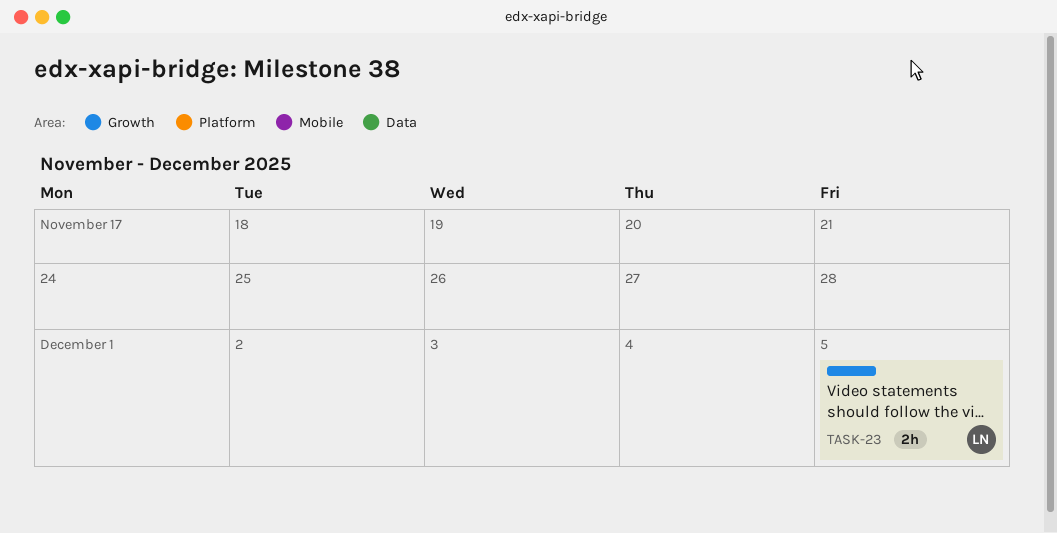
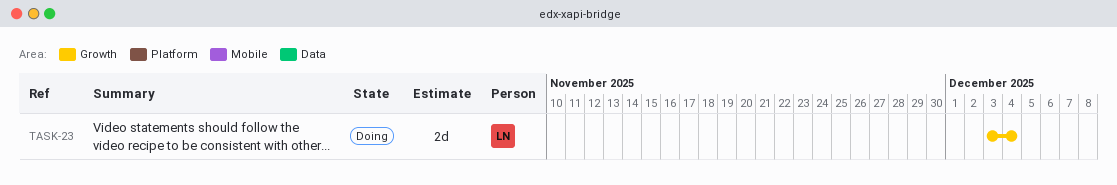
TASK-23, estimate: 2h -> 2d
TASK-23, due: Dec 5 -> Dec 4

